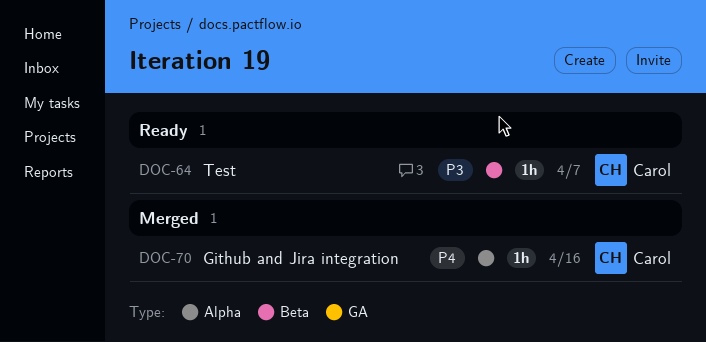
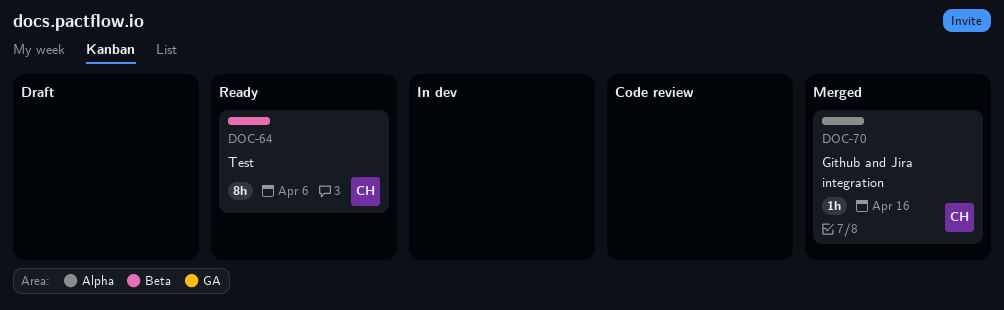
DOC-64, estimate: 1h -> 8h
DOC-64, due: Apr 7 -> Apr 6

